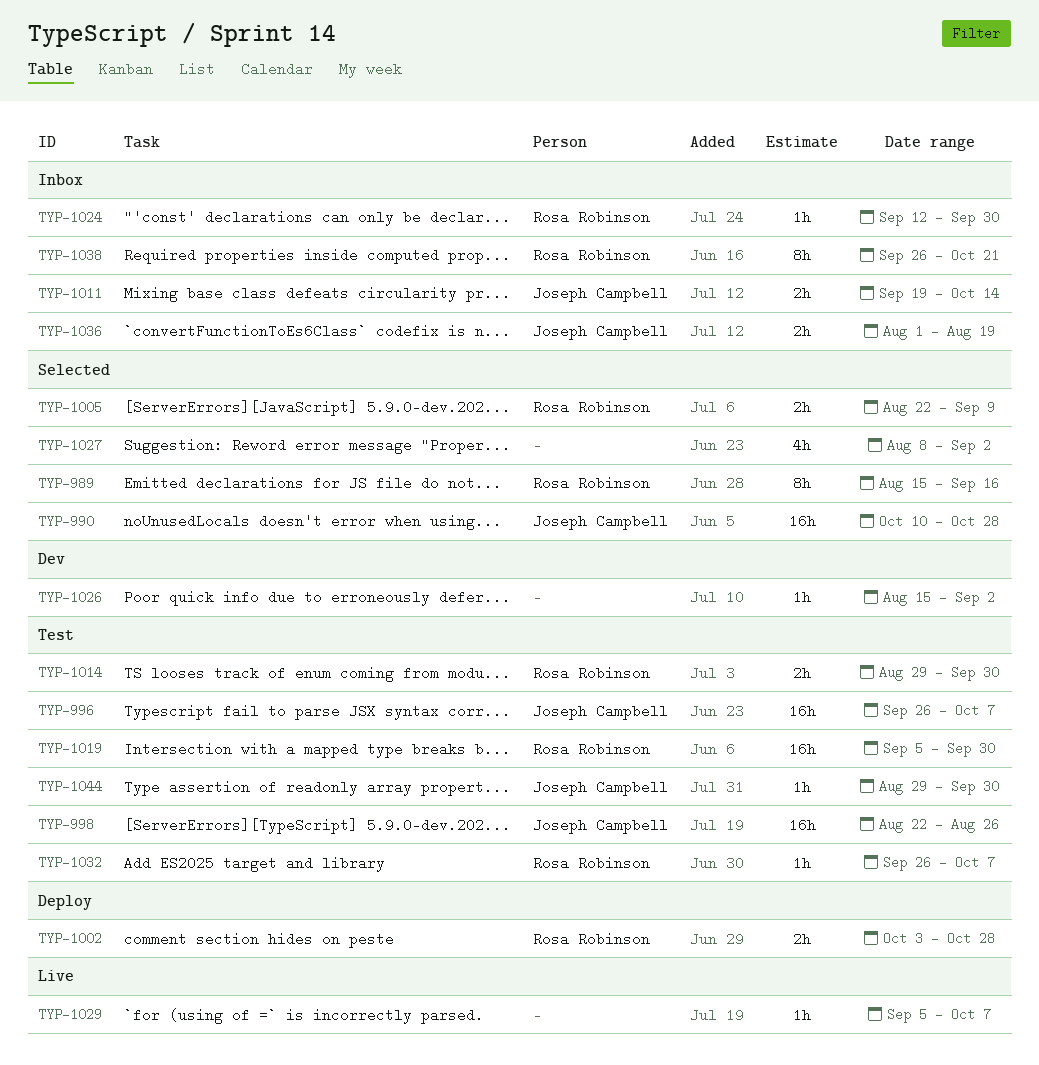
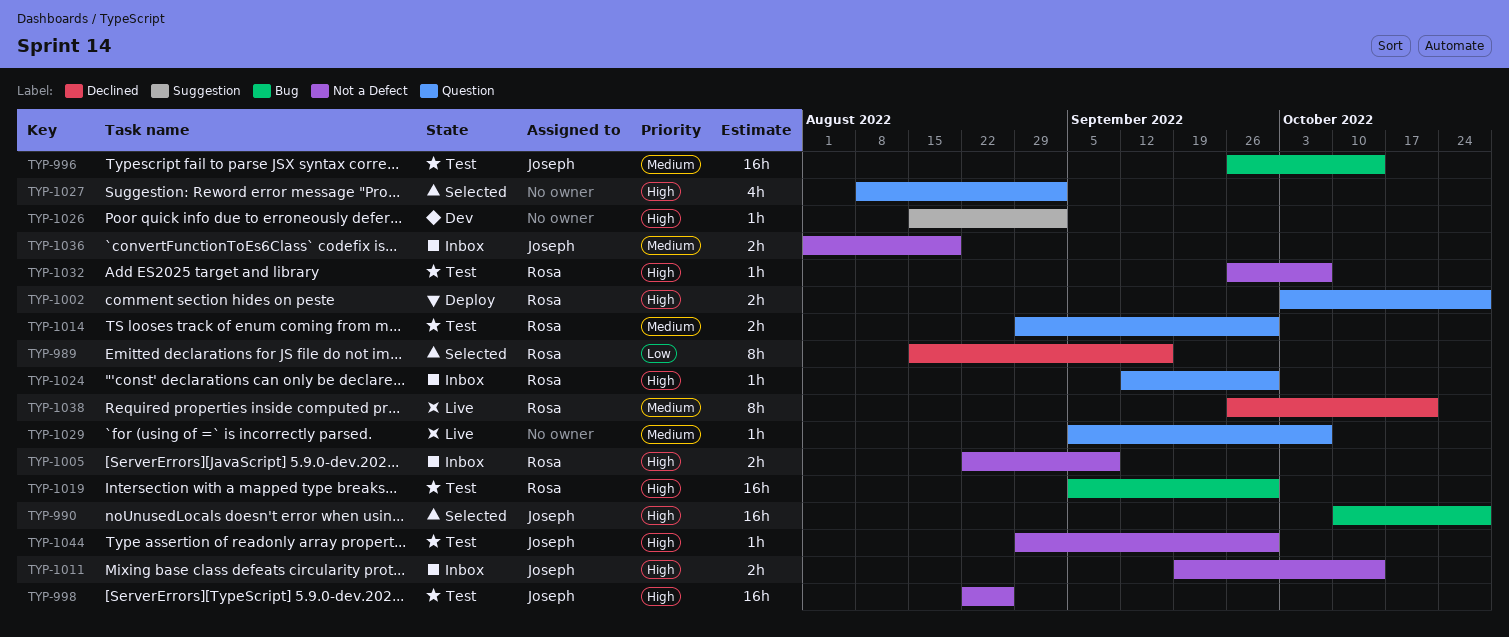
TYP-996, due: Oct 7 -> Oct 14
TYP-1005, status: Selected -> Inbox
TYP-1038, status: Inbox -> Live

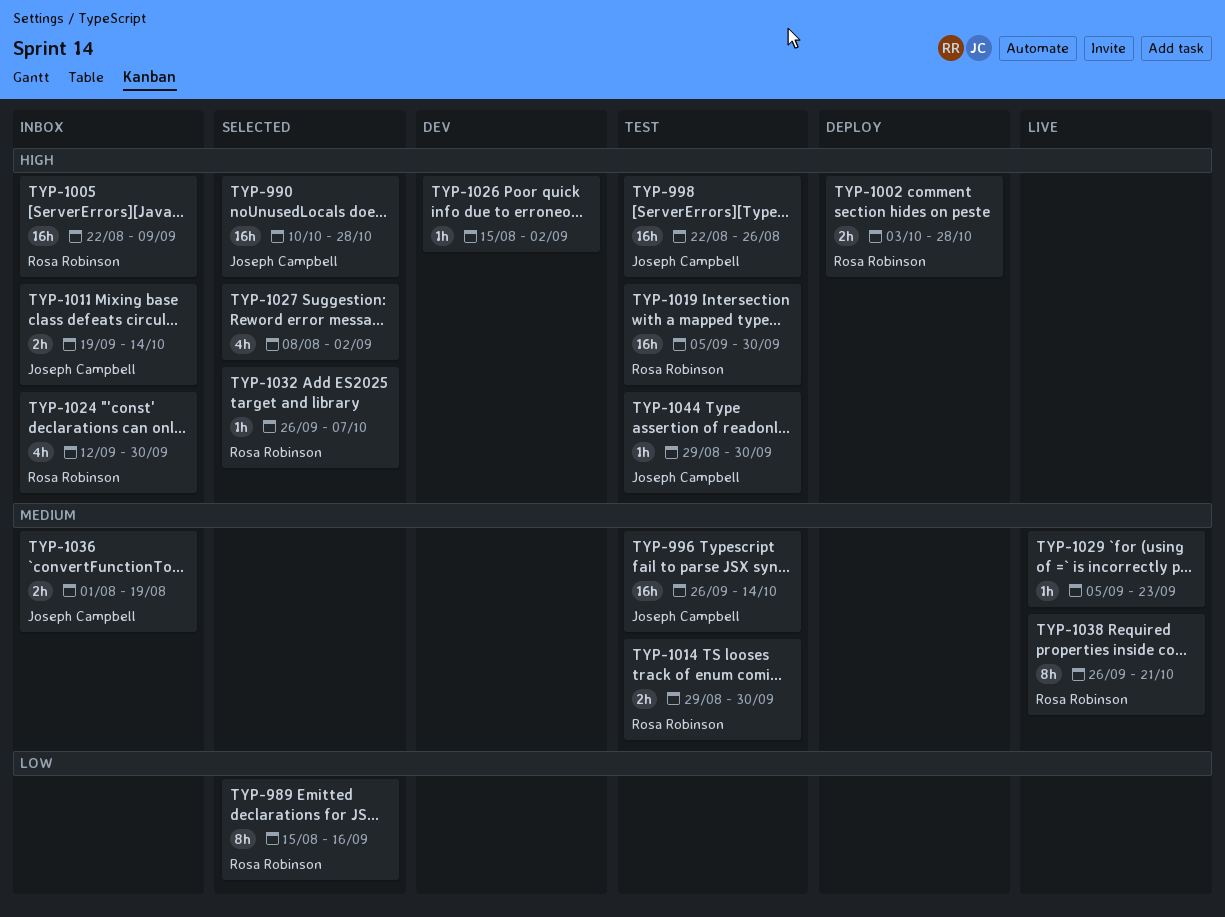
TYP-1005, estimate: 2h -> 16h
TYP-1024, estimate: 1h -> 4h
TYP-1029, due: Oct 7 -> Sep 23
TYP-1032, status: Test -> Selected

